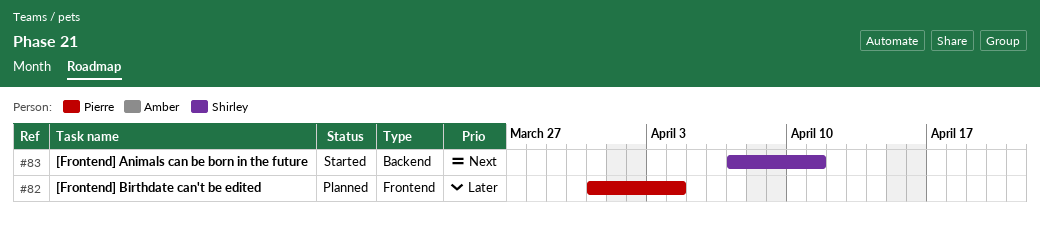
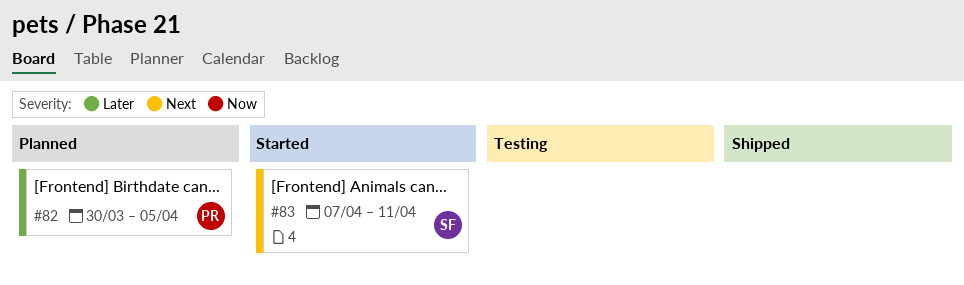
#82, start: Mar 31 -> Mar 30
#82, due: Apr 4 -> Apr 5

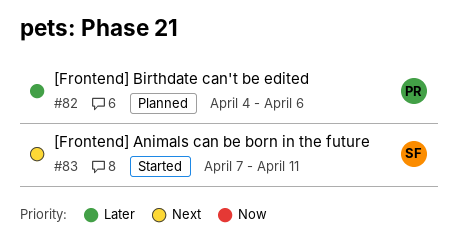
#82, start: Mar 30 -> Apr 4
#82, due: Apr 5 -> Apr 6

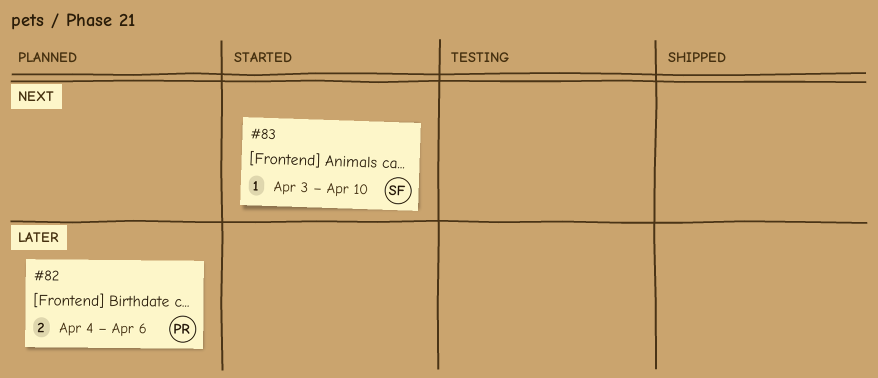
#83, start: Apr 7 -> Apr 3
#83, due: Apr 11 -> Apr 10

